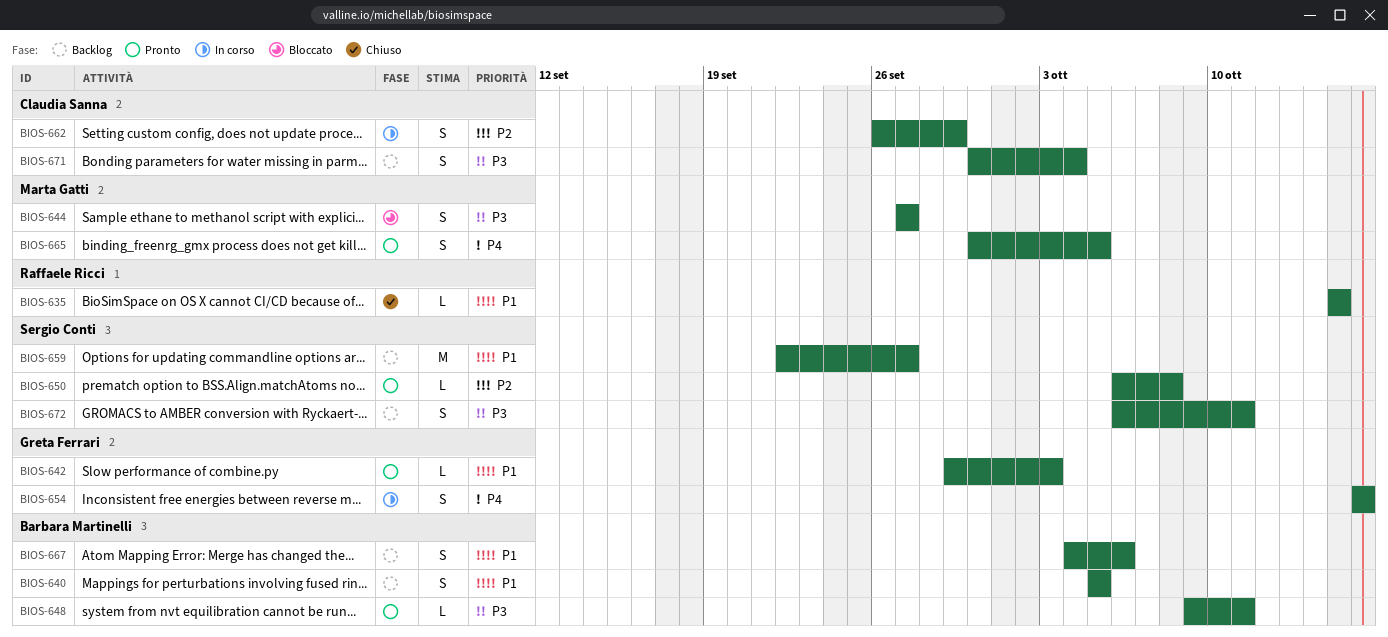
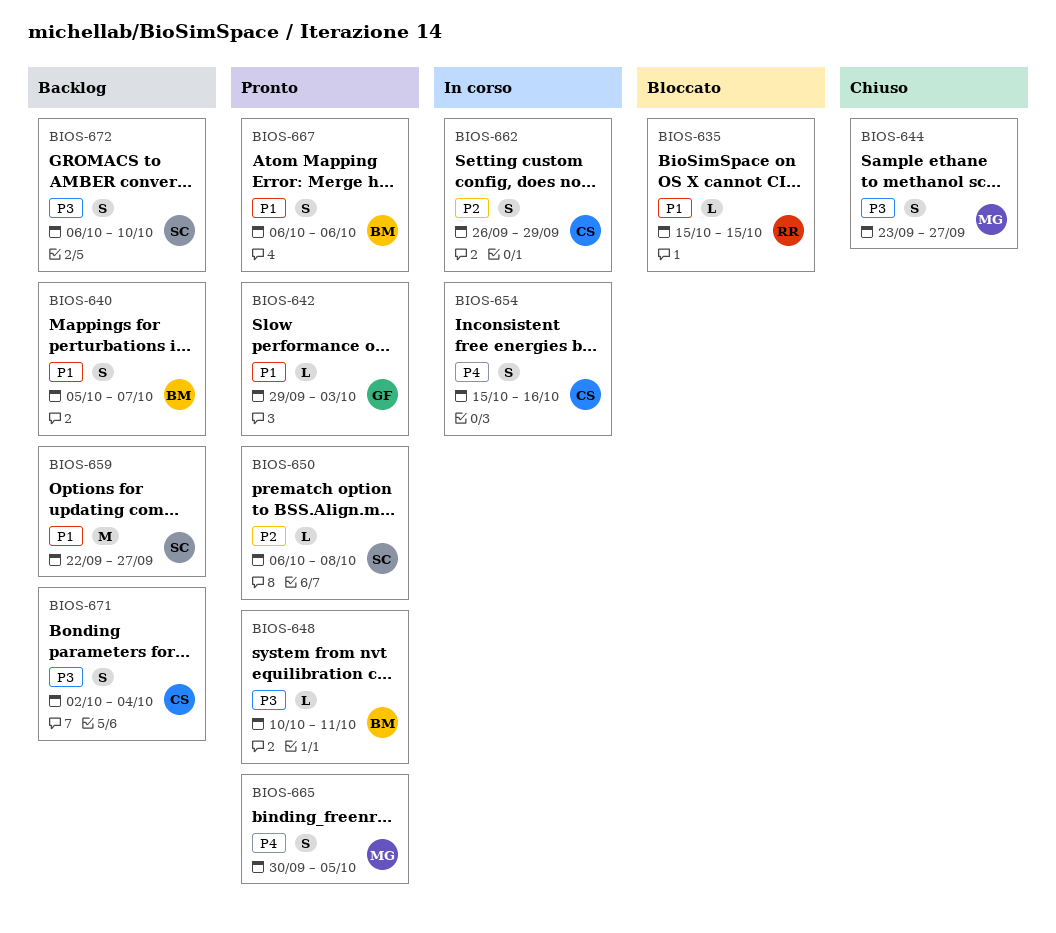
BIOS-635, status: Chiuso -> Bloccato
BIOS-640, due: Oct 5 -> Oct 7
BIOS-644, status: Bloccato -> Chiuso
BIOS-644, start: Sep 27 -> Sep 23
BIOS-648, start: Oct 9 -> Oct 10
BIOS-654, owner: Greta Ferrari -> Claudia Sanna
BIOS-654, start: Oct 16 -> Oct 15
BIOS-667, status: Backlog -> Pronto
BIOS-667, start: Oct 4 -> Oct 6
BIOS-671, start: Sep 30 -> Oct 2
BIOS-672, due: Oct 11 -> Oct 10

